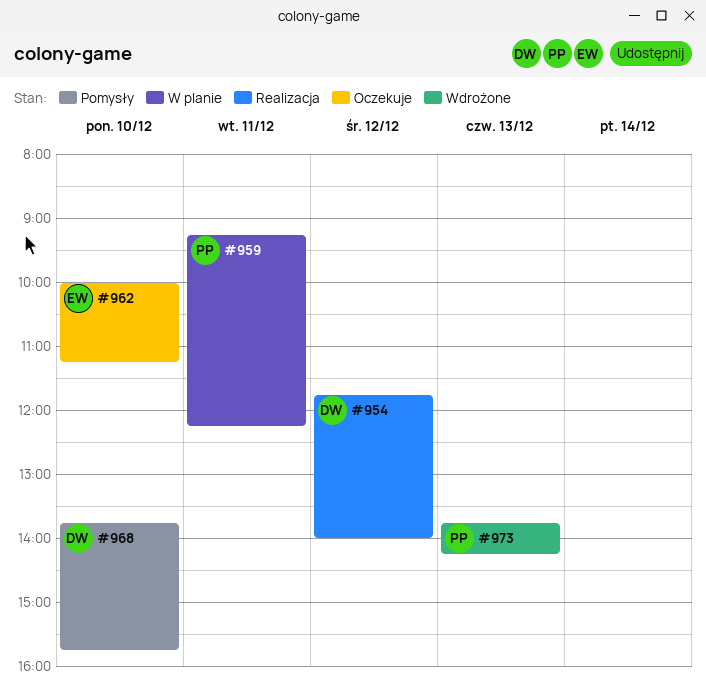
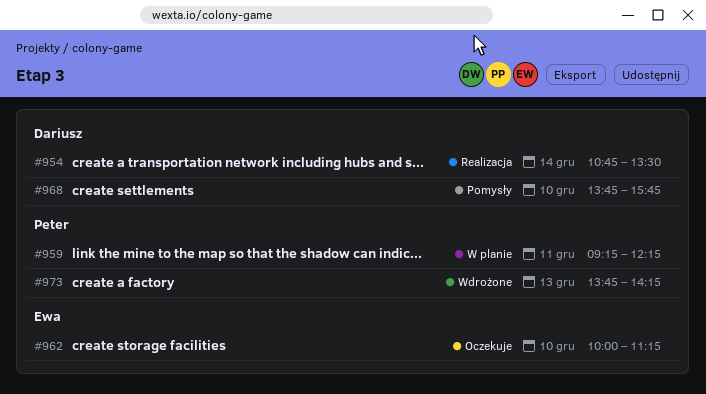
#954, day: Dec 12 -> Dec 14
#954, begins: 11:45 -> 10:45
#954, ends: 14:00 -> 13:30

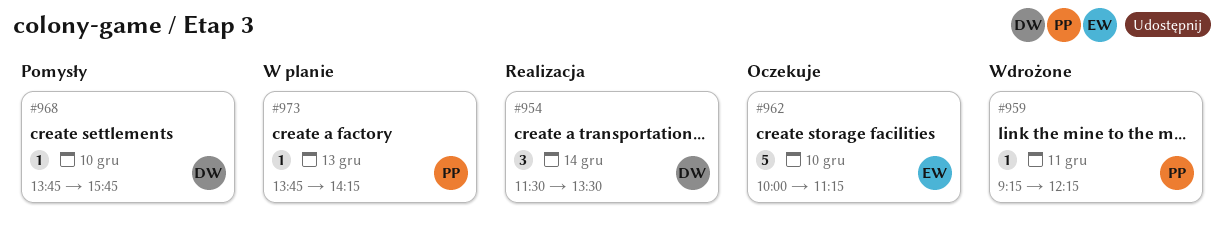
#954, begins: 10:45 -> 11:30
#959, status: W planie -> Wdrożone
#973, status: Wdrożone -> W planie

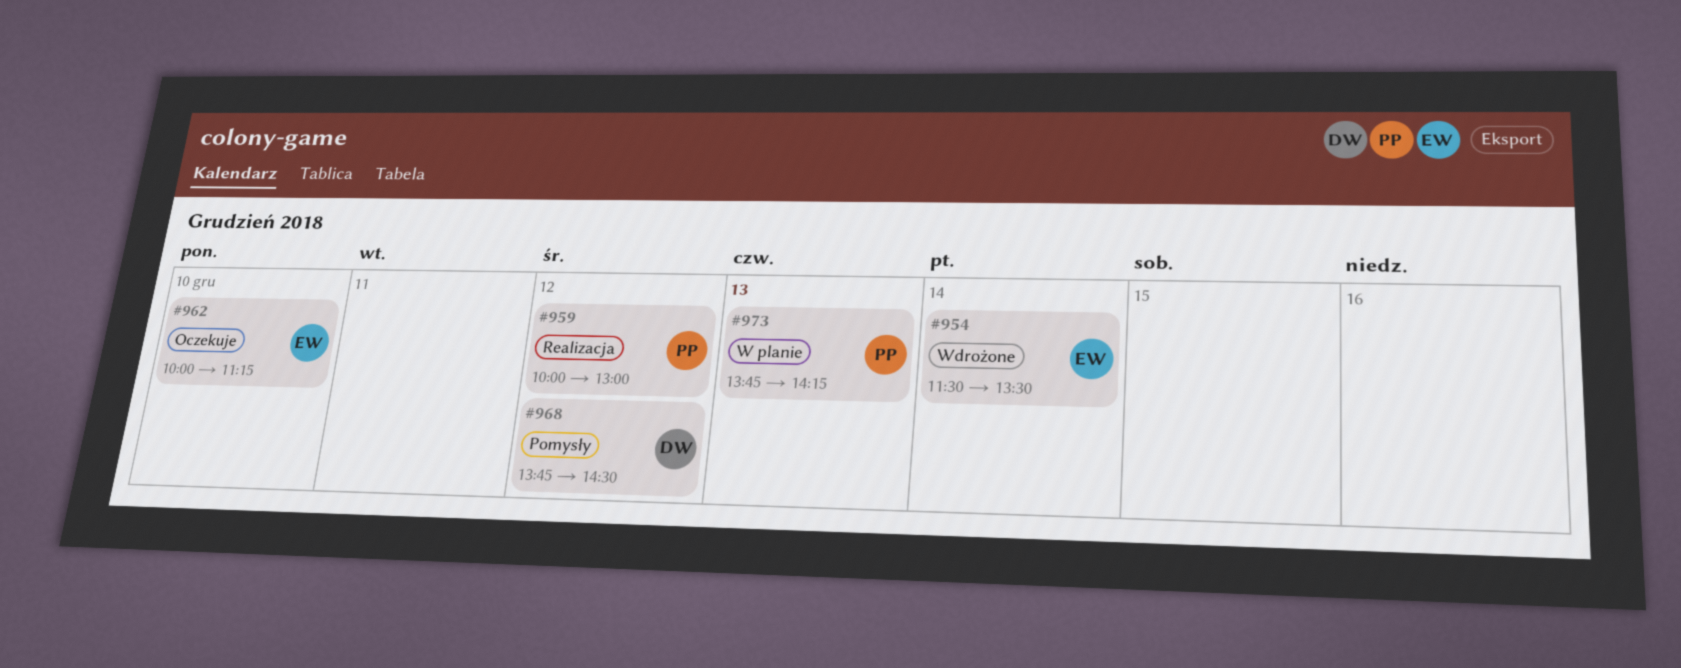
#954, status: Realizacja -> Wdrożone
#954, owner: DW -> EW
#959, status: Wdrożone -> Realizacja
#959, day: Dec 11 -> Dec 12
#959, begins: 09:15 -> 10:00
#959, ends: 12:15 -> 13:00
#968, day: Dec 10 -> Dec 12
#968, ends: 15:45 -> 14:30

